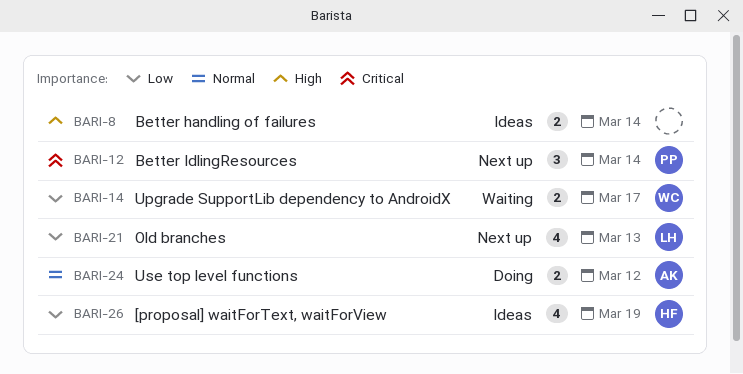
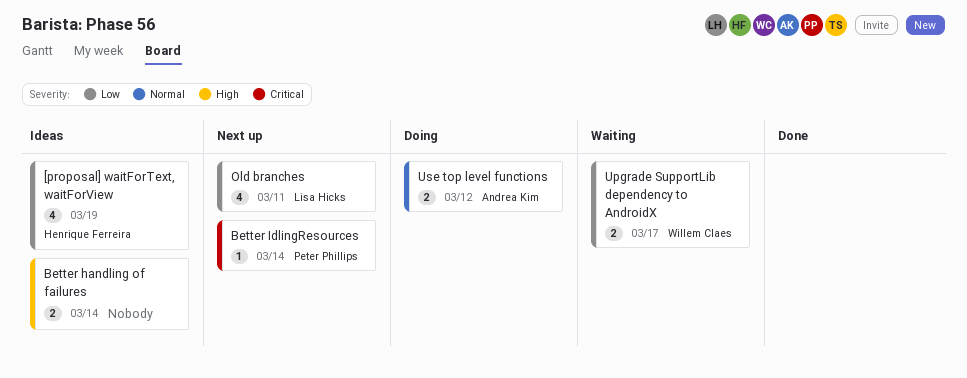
Better IdlingResources, estimate: 3 -> 1
Old branches, due: Mar 13 -> Mar 11

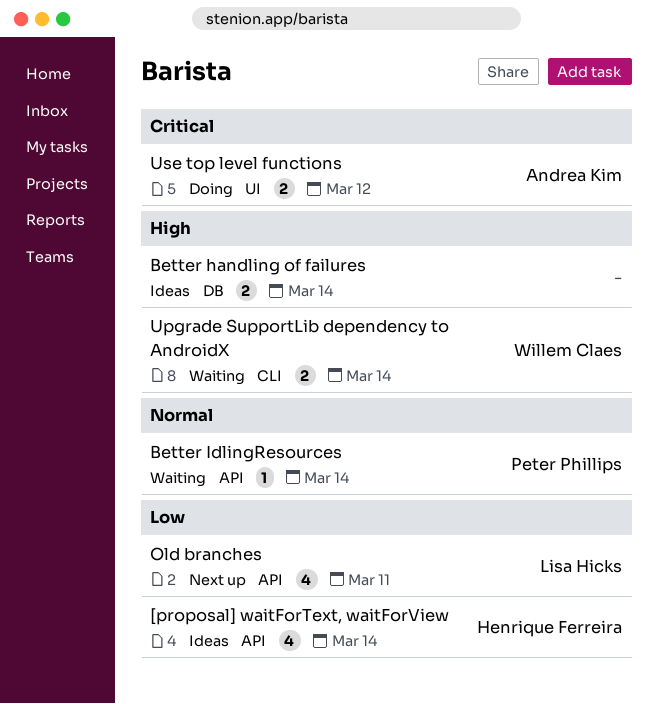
[proposal] waitForText, waitForView, due: Mar 19 -> Mar 14
Better IdlingResources, status: Next up -> Waiting
Better IdlingResources, priority: Critical -> Normal
Upgrade SupportLib dependency to AndroidX, priority: Low -> High
Upgrade SupportLib dependency to AndroidX, due: Mar 17 -> Mar 14
Use top level functions, priority: Normal -> Critical

